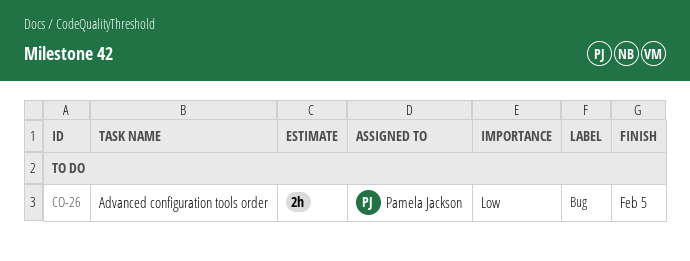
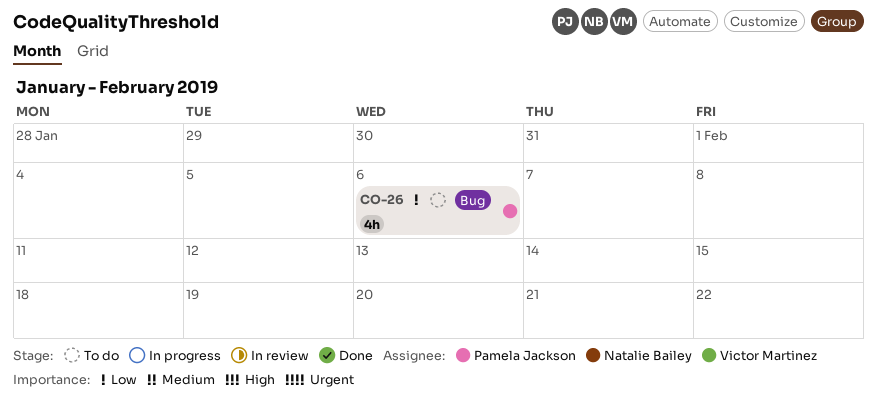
CO-26, estimate: 2h -> 4h
CO-26, due: Feb 5 -> Feb 6

